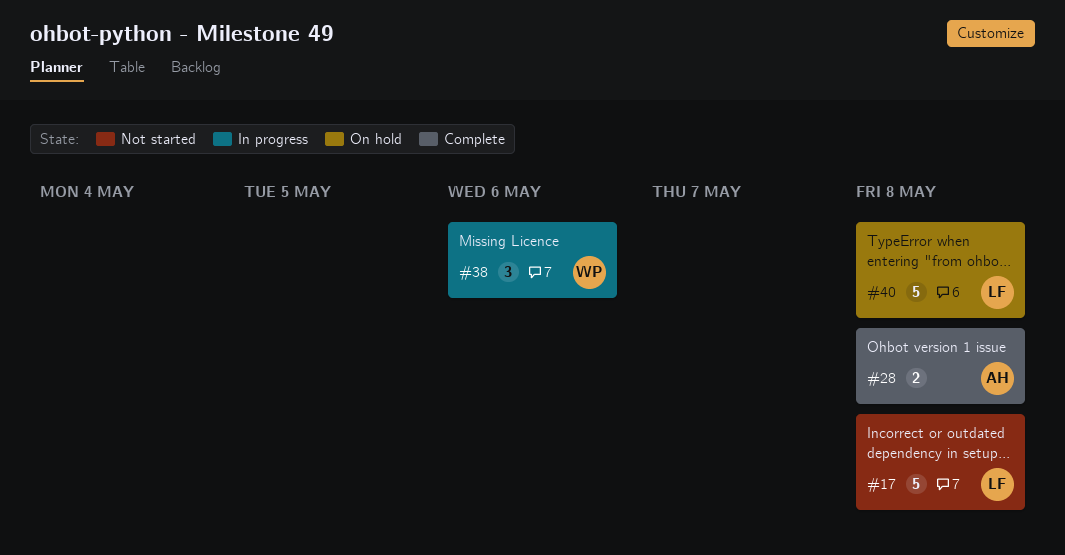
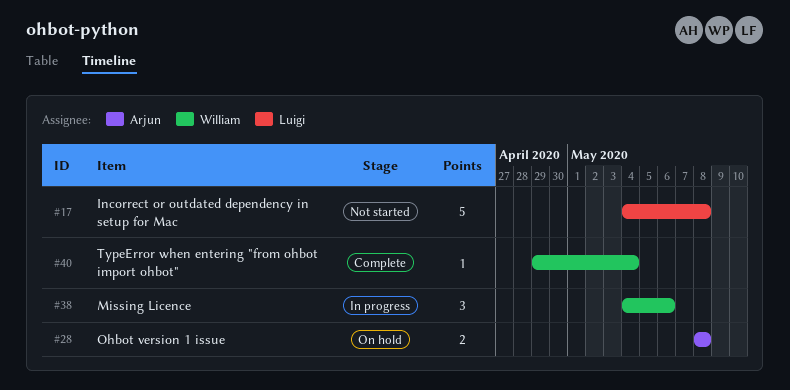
#28, status: Complete -> On hold
#40, status: On hold -> Complete
#40, owner: Luigi -> William
#40, estimate: 5 -> 1
#40, due: May 8 -> May 4

